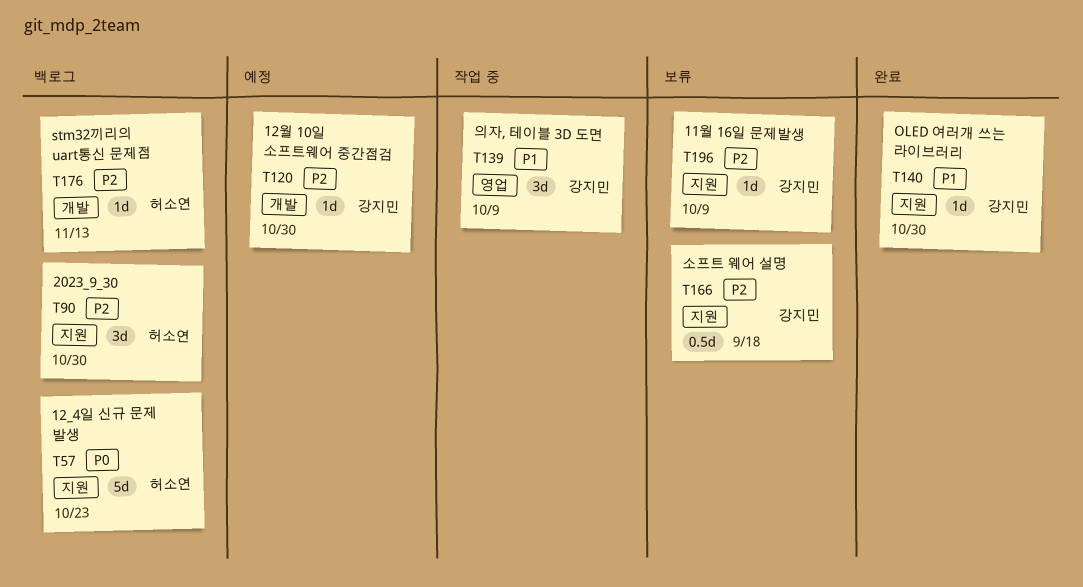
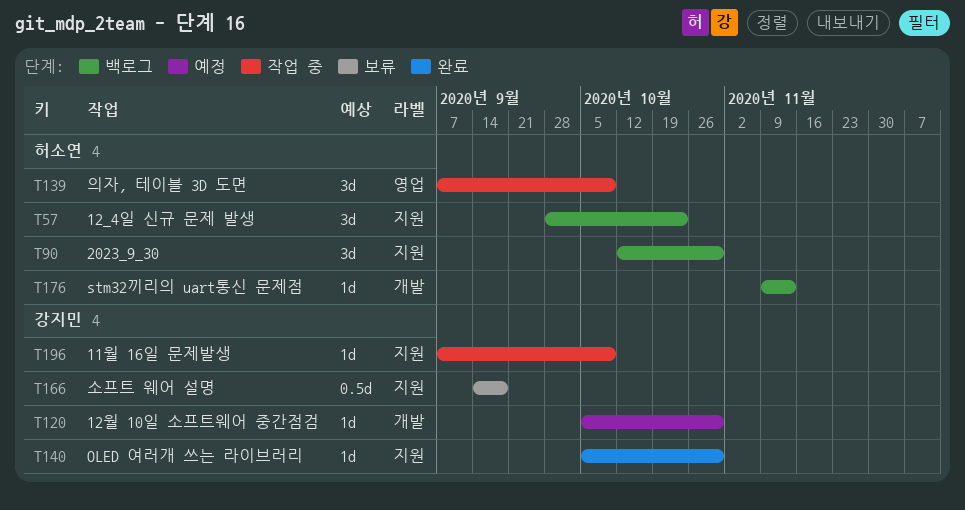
T57, estimate: 5d -> 3d
T139, owner: 강지민 -> 허소연
T196, status: 보류 -> 작업 중

